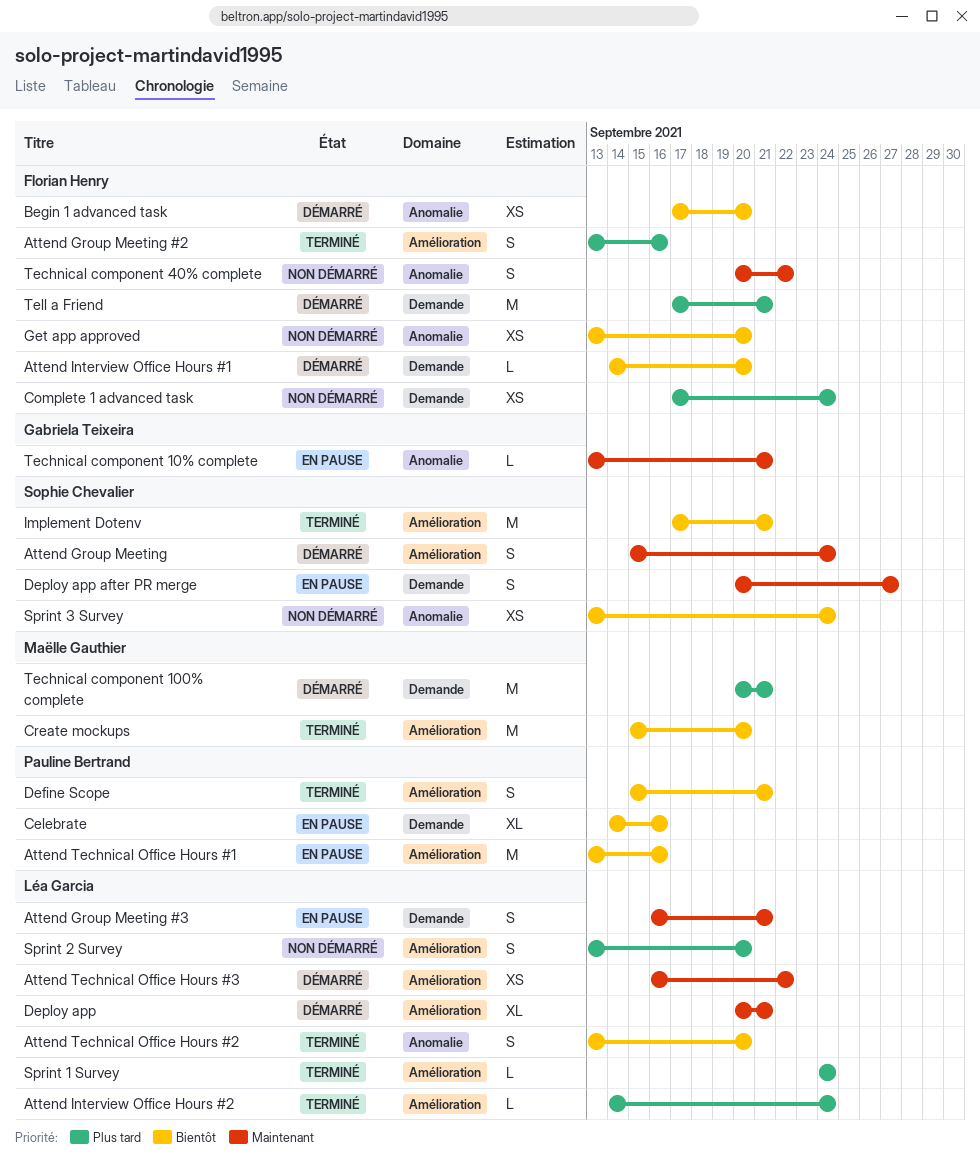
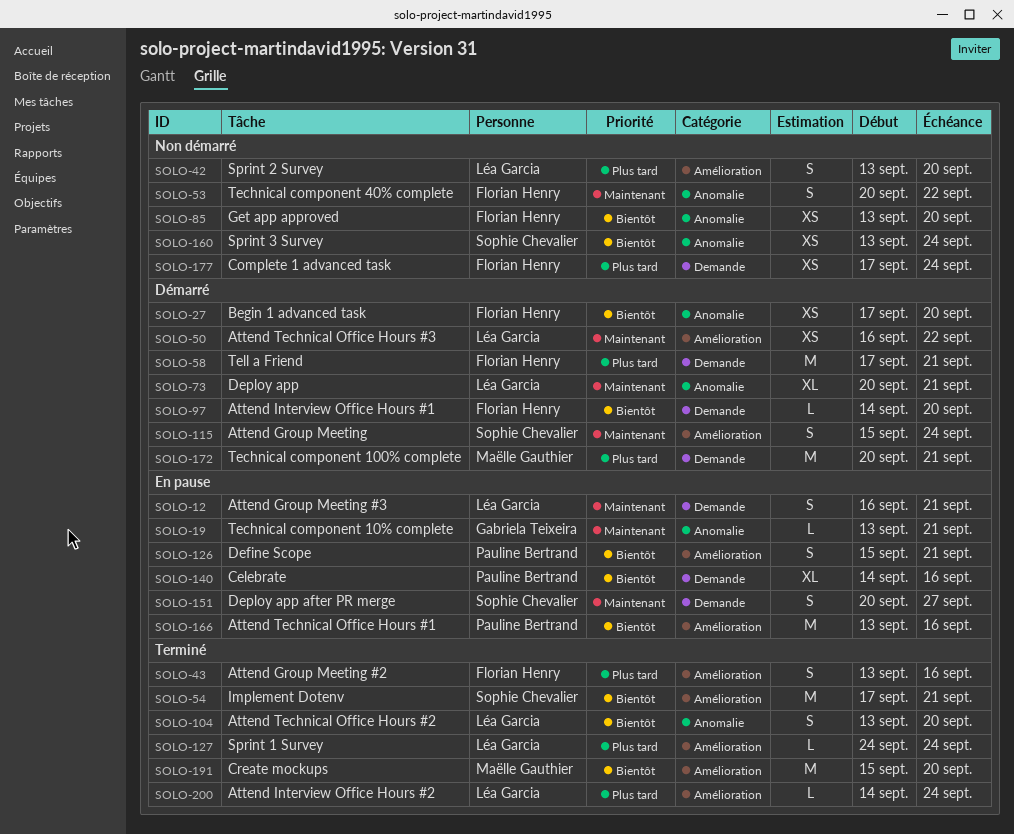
Define Scope, status: Terminé -> En pause
Deploy app, label: Amélioration -> Anomalie

